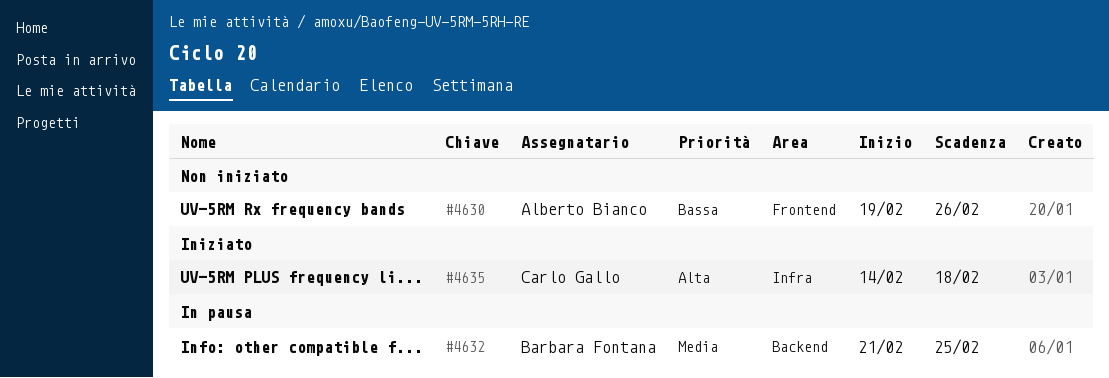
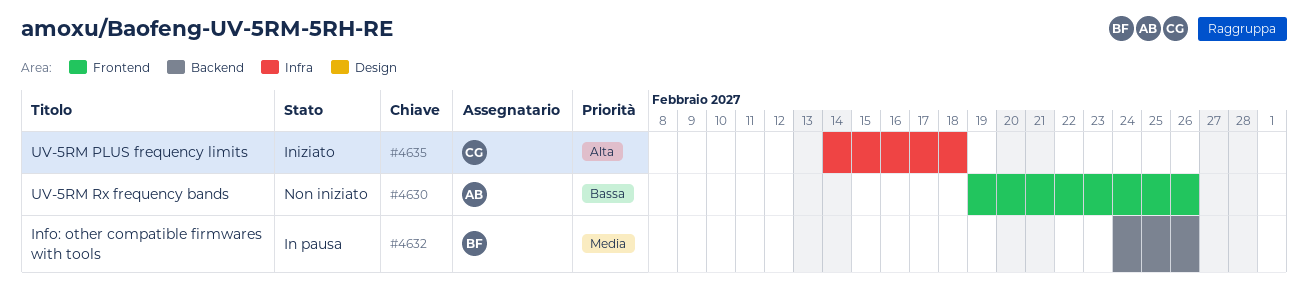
#4632, start: Feb 21 -> Feb 24
#4632, due: Feb 25 -> Feb 26

